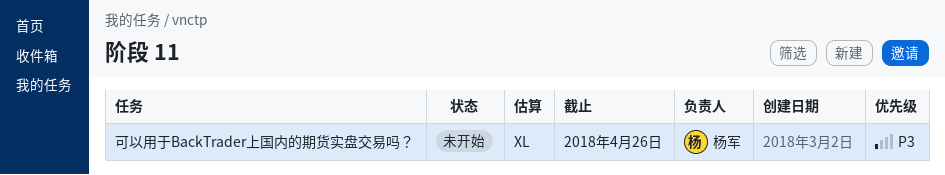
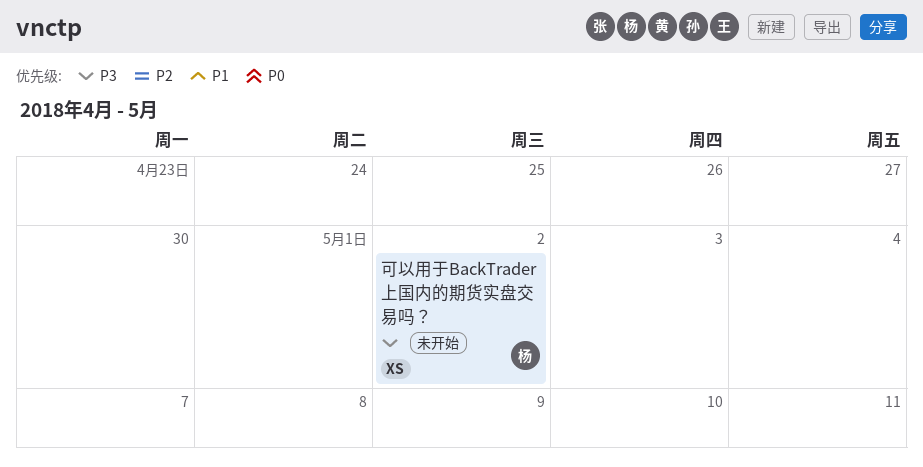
可以用于BackTrader上国内的期货实盘交易吗？, estimate: XL -> XS
可以用于BackTrader上国内的期货实盘交易吗？, due: Apr 26 -> May 2

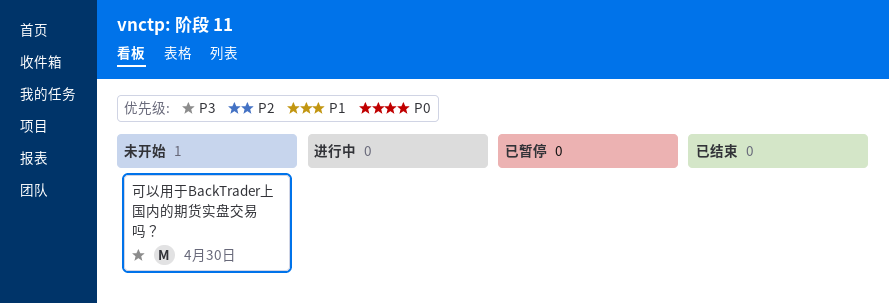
可以用于BackTrader上国内的期货实盘交易吗？, estimate: XS -> M
可以用于BackTrader上国内的期货实盘交易吗？, due: May 2 -> Apr 30

